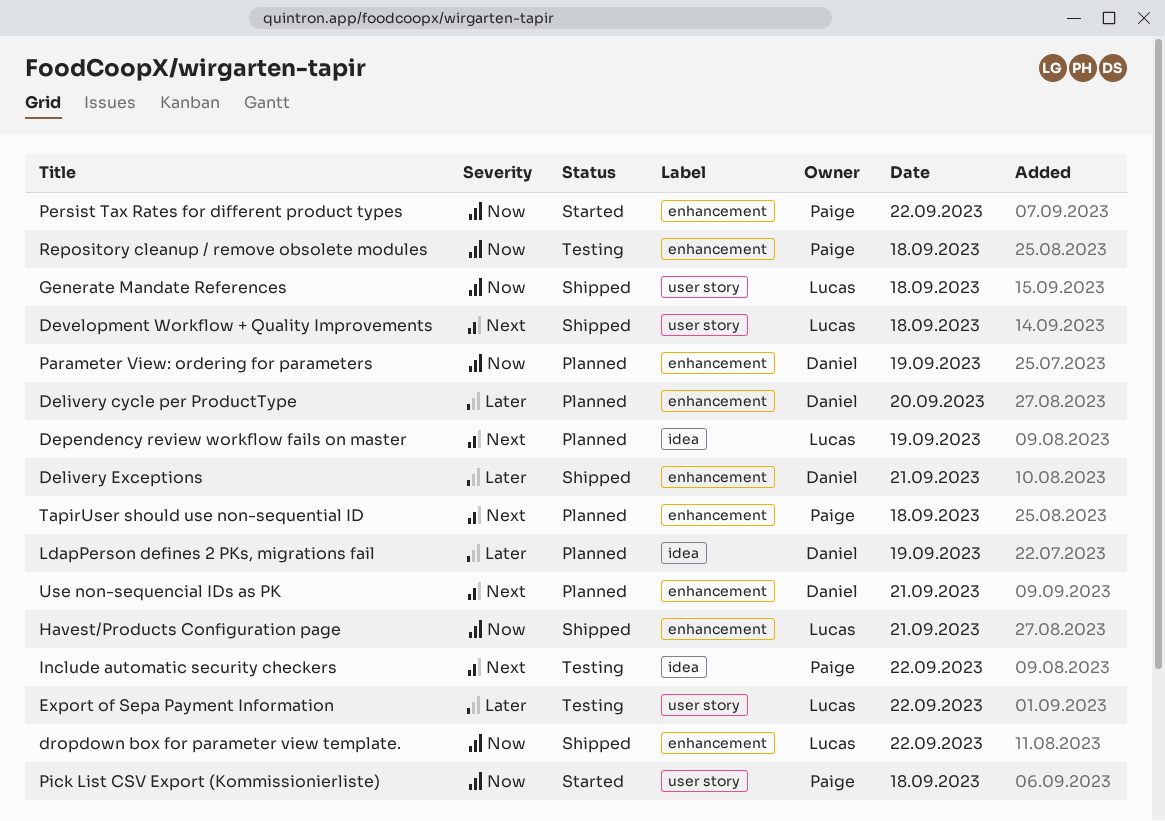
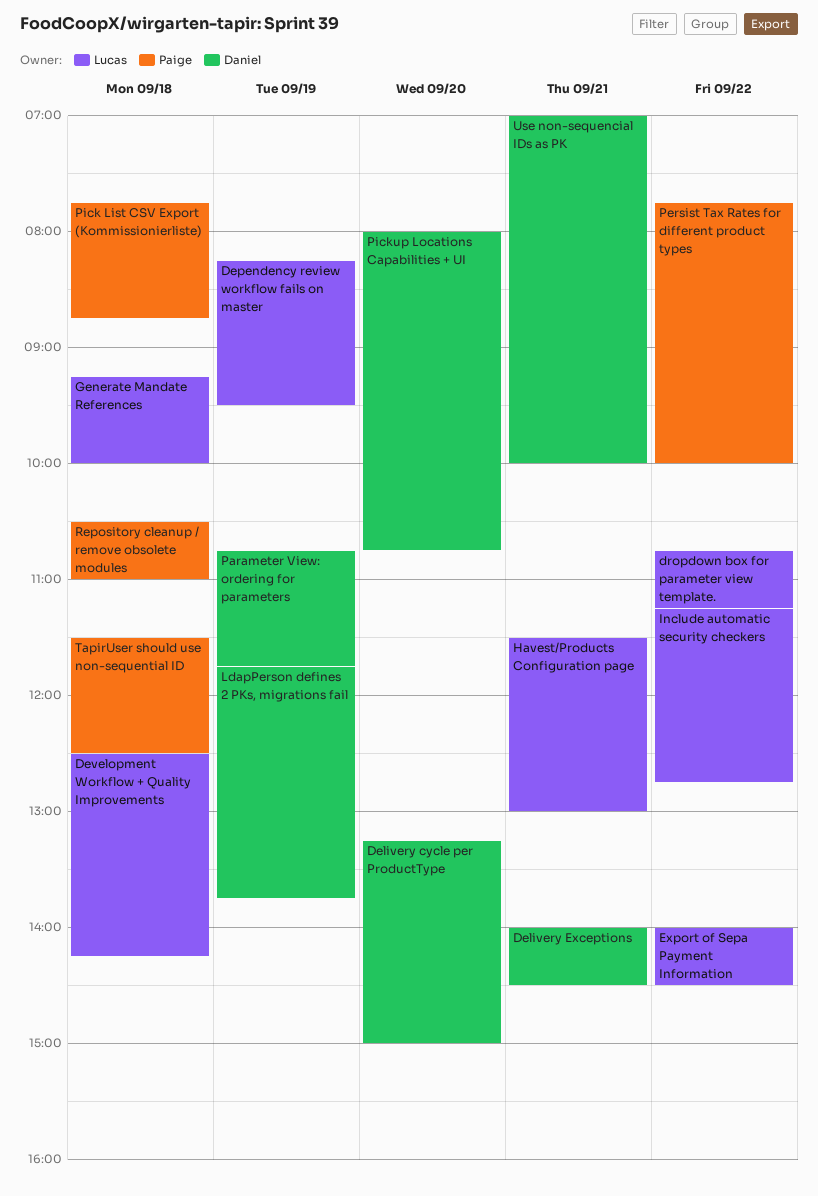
Include automatic security checkers, owner: Paige -> Lucas
Pickup Locations Capabilities + UI: none -> present

